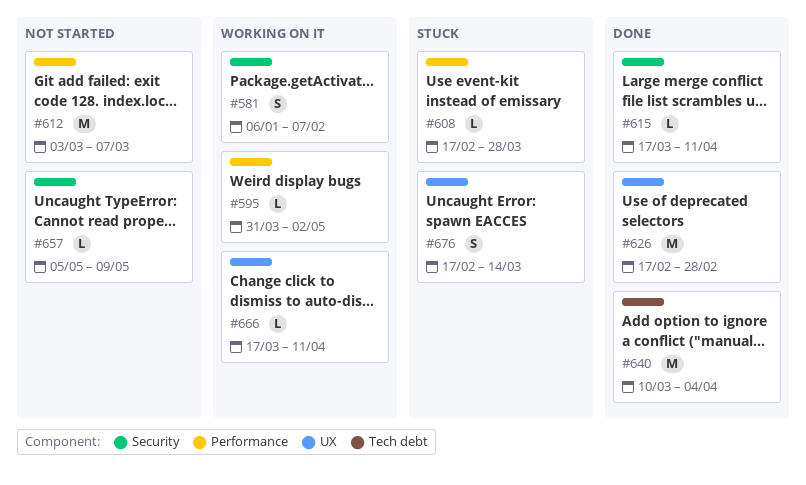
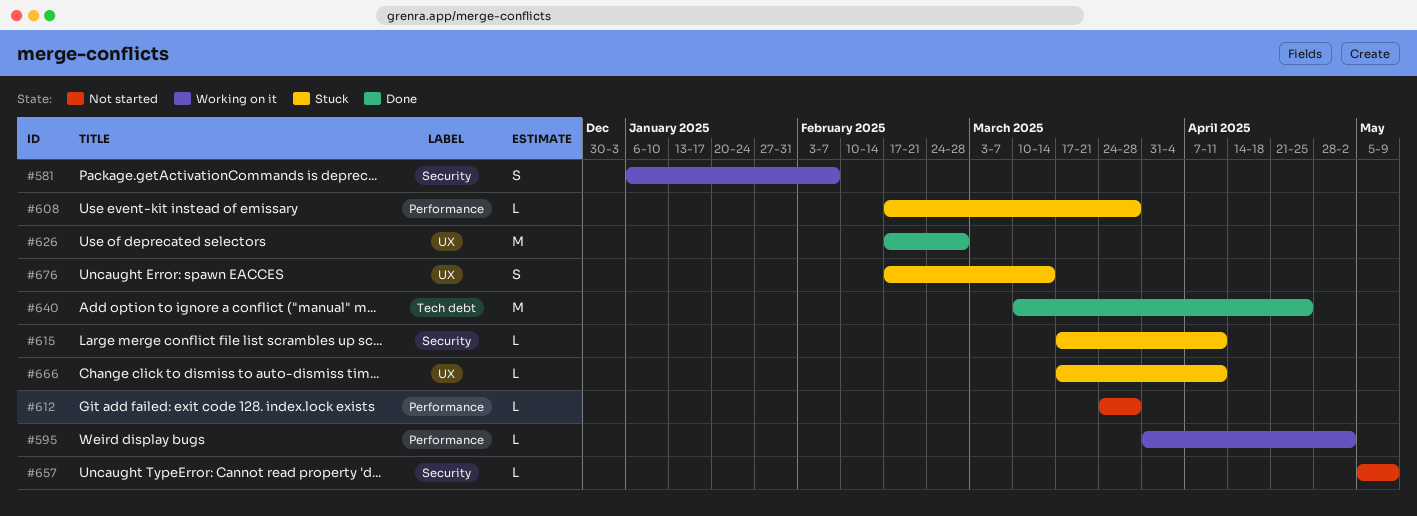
#612, estimate: M -> L
#612, start: Mar 3 -> Mar 24
#612, due: Mar 7 -> Mar 28
#615, status: Done -> Stuck
#640, due: Apr 4 -> Apr 25
#666, status: Working on it -> Stuck

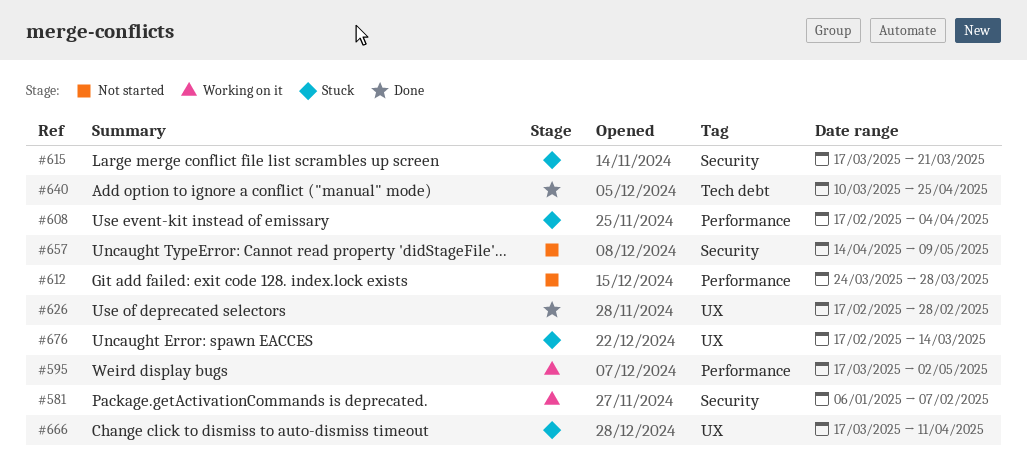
#595, start: Mar 31 -> Mar 17
#608, due: Mar 28 -> Apr 4
#615, due: Apr 11 -> Mar 21
#657, start: May 5 -> Apr 14

